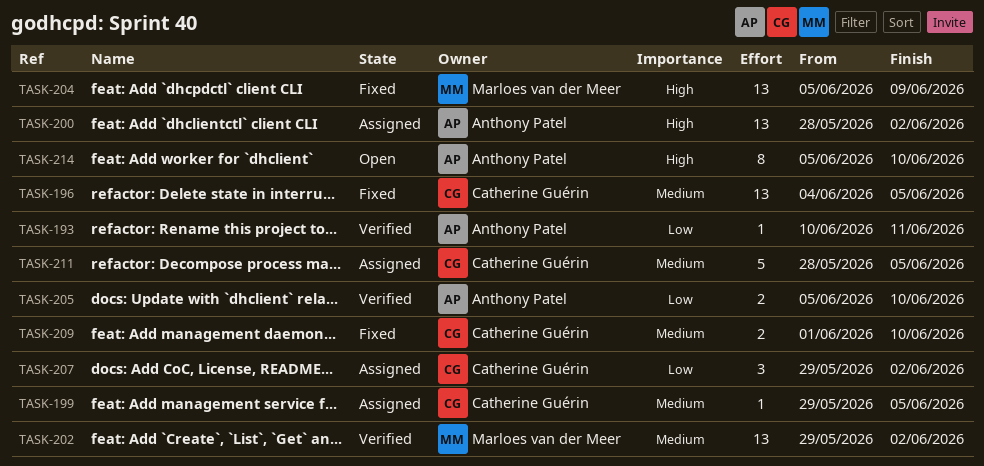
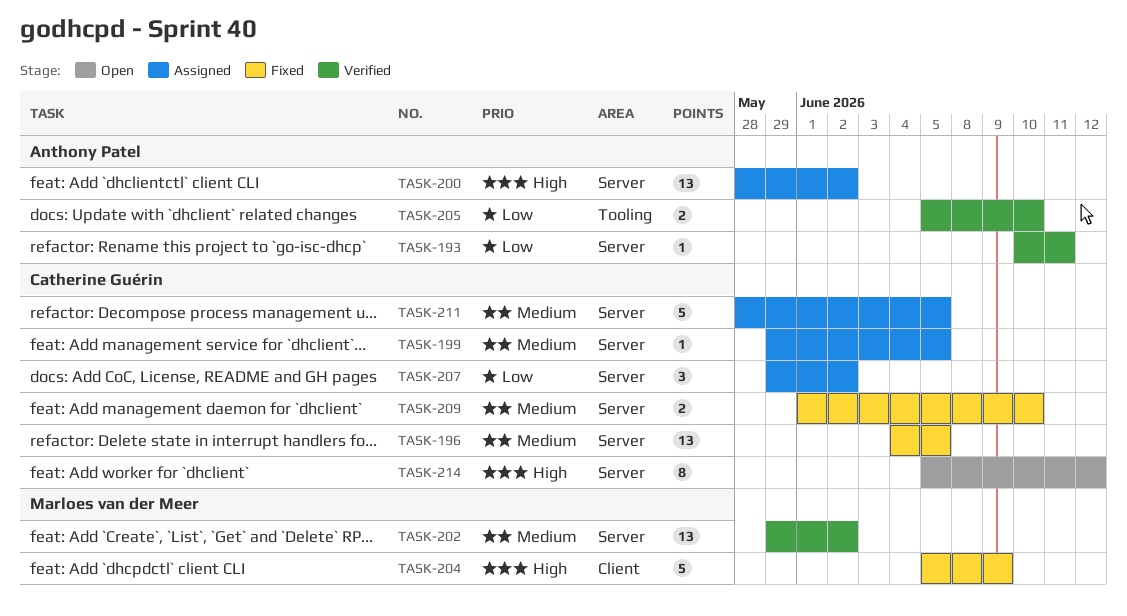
TASK-204, estimate: 13 -> 5
TASK-214, owner: Anthony Patel -> Catherine Guérin
TASK-214, due: Jun 10 -> Jun 12

